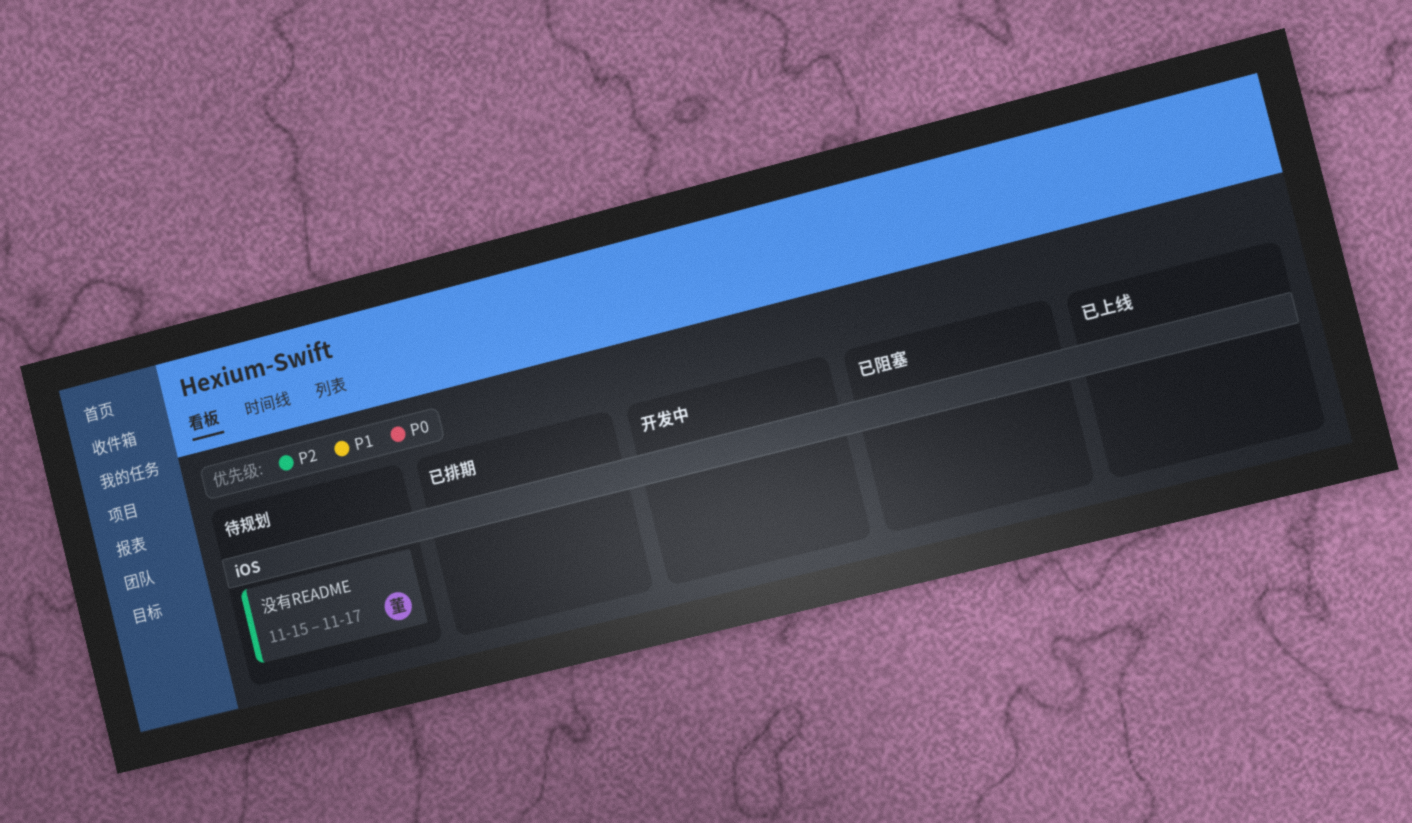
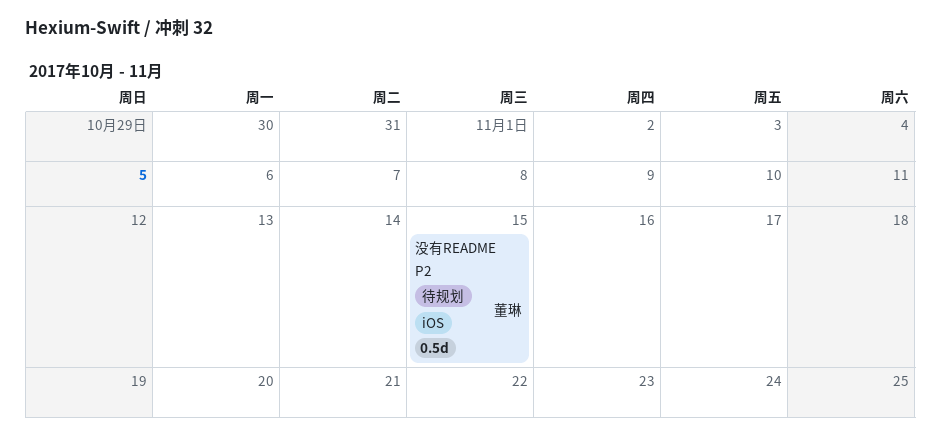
没有README, due: Nov 17 -> Nov 15

